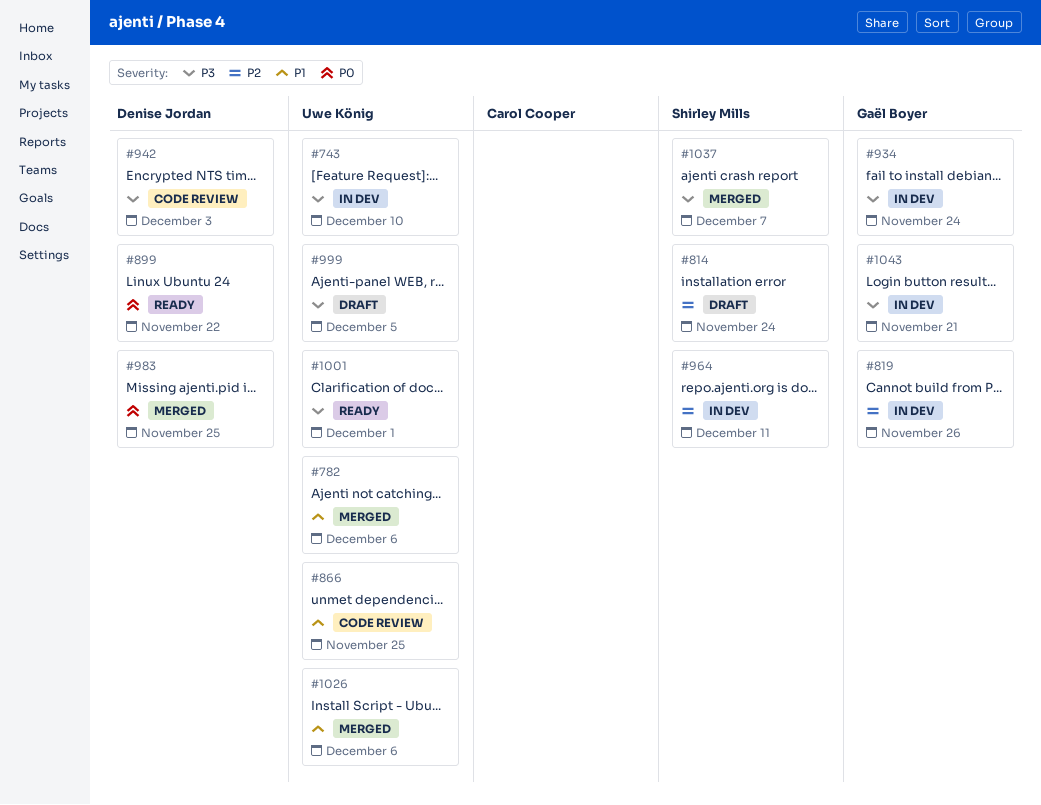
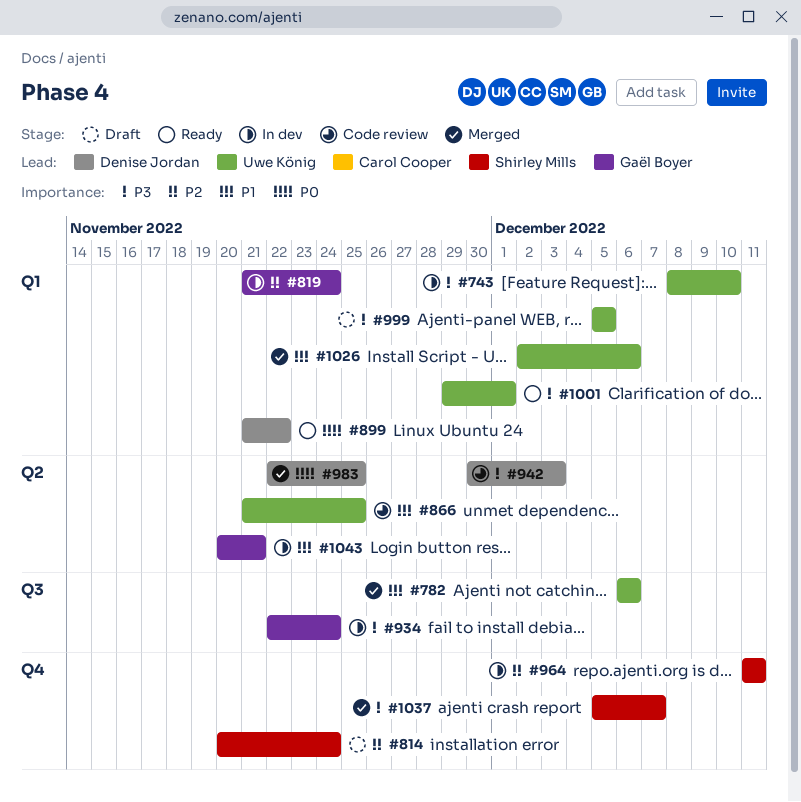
#819, due: Nov 26 -> Nov 24
#1043, priority: P3 -> P1

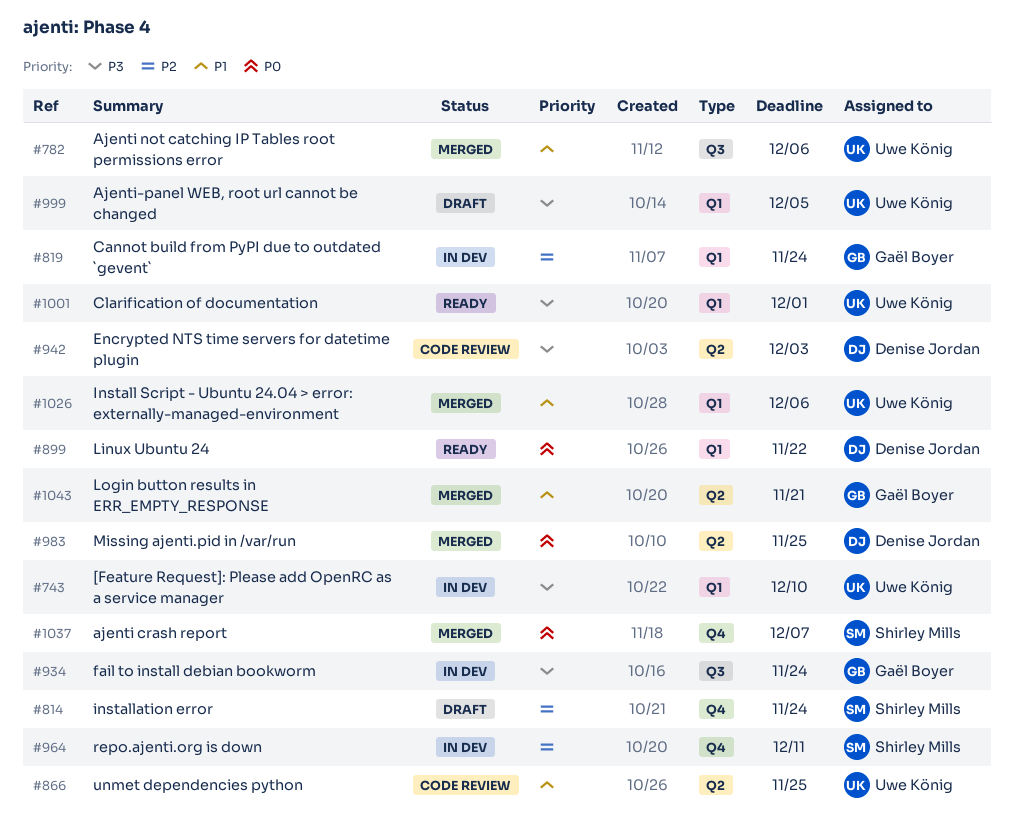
#1037, priority: P3 -> P0
#1043, status: In dev -> Merged

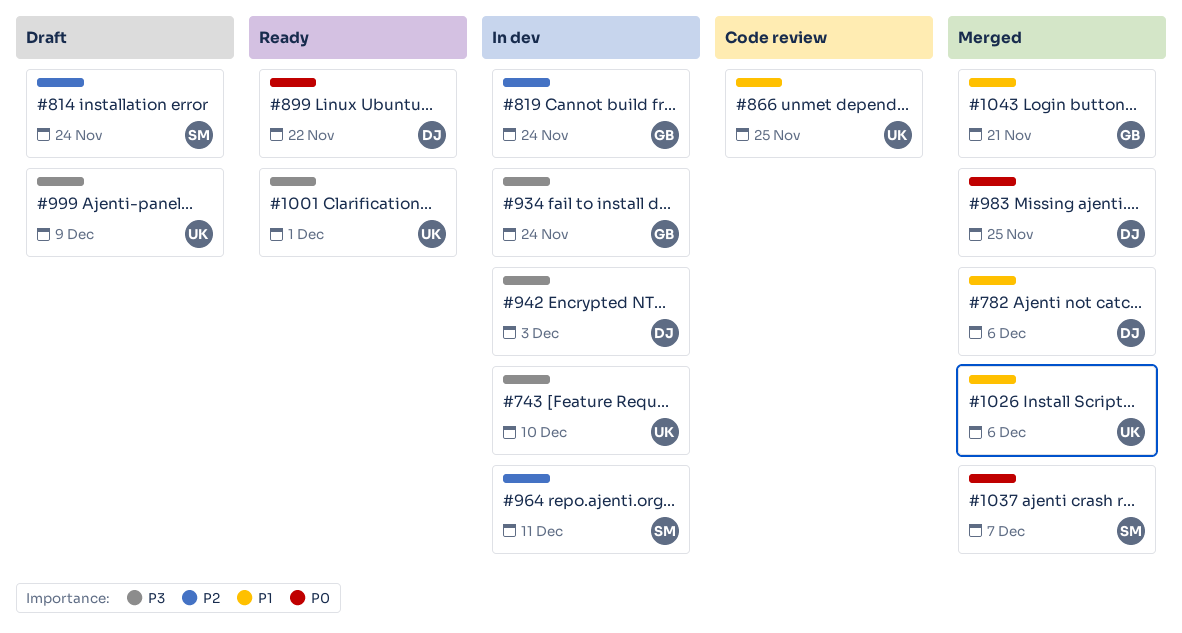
#782, owner: Uwe König -> Denise Jordan
#942, status: Code review -> In dev
#999, due: Dec 5 -> Dec 9

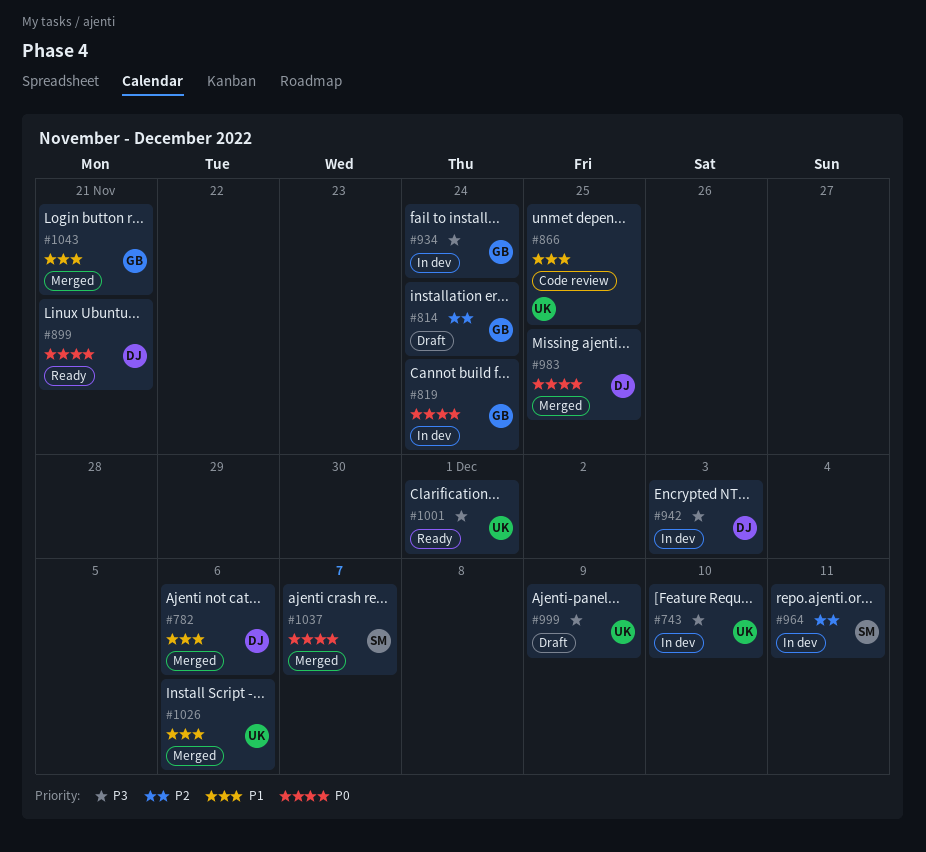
#814, owner: SM -> GB
#819, priority: P2 -> P0
#899, due: Nov 22 -> Nov 21

